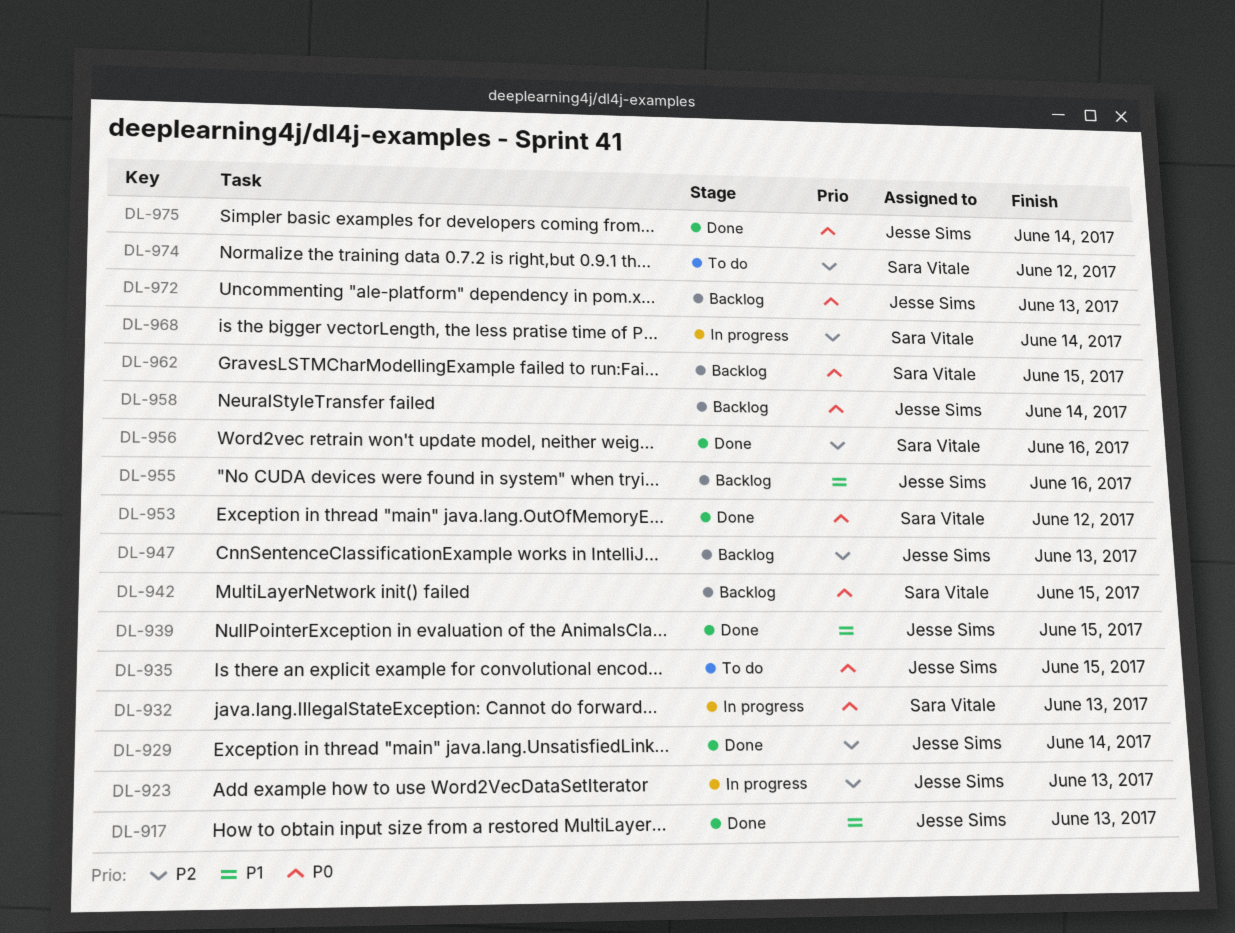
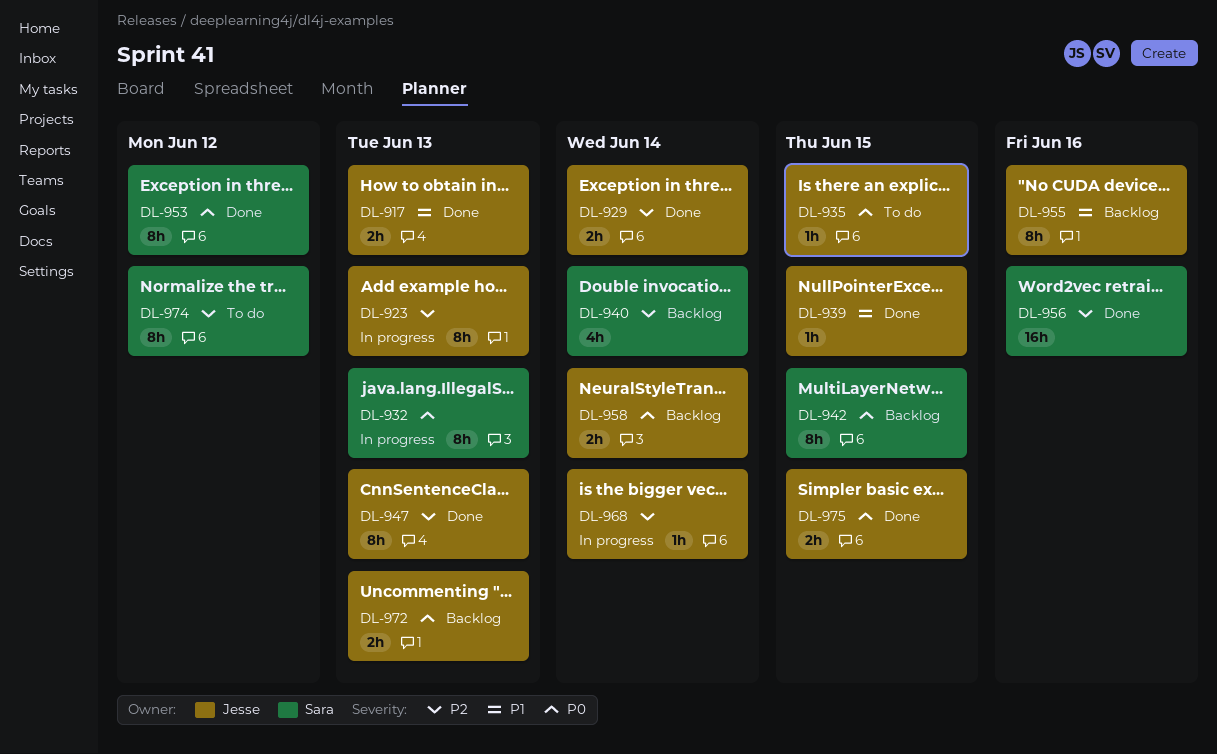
DL-940: none -> present
DL-947, status: Backlog -> Done
DL-962: present -> none
DL-968, owner: Sara Vitale -> Jesse Sims
DL-975, due: Jun 14 -> Jun 15

